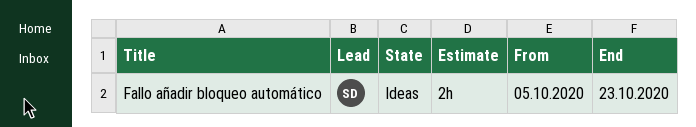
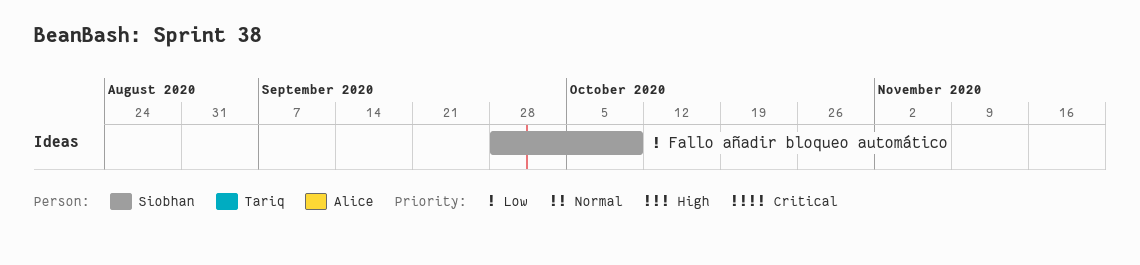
Fallo añadir bloqueo automático, start: Oct 5 -> Sep 28
Fallo añadir bloqueo automático, due: Oct 23 -> Oct 9

